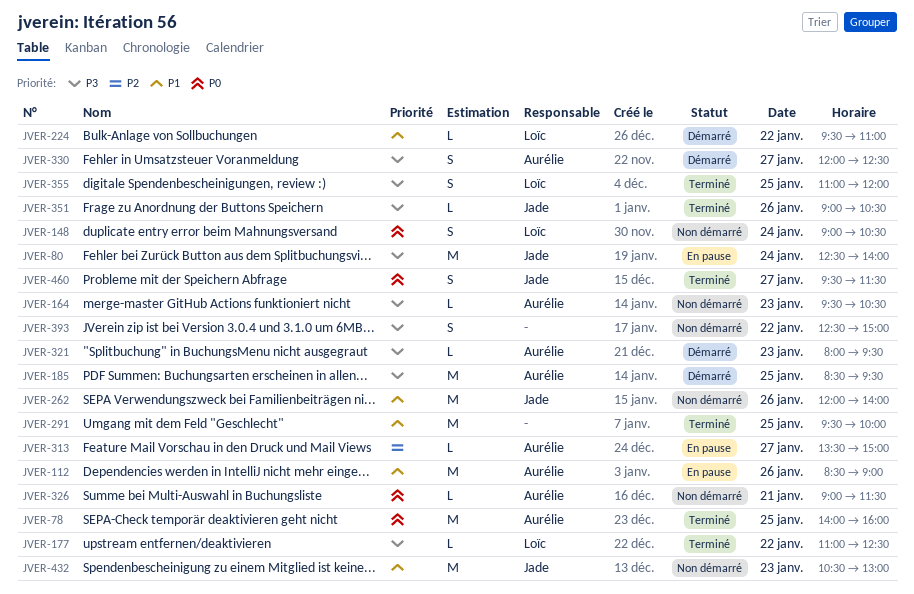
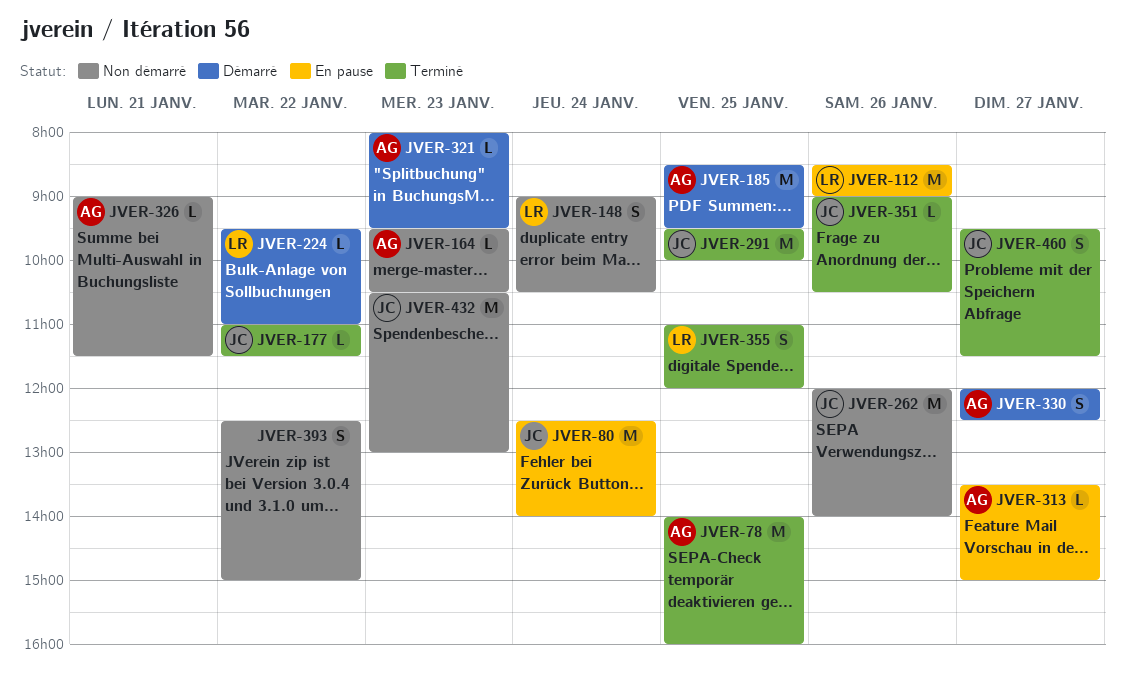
JVER-112, owner: Aurélie -> Loïc
JVER-177, owner: Loïc -> Jade
JVER-177, ends: 12:30 -> 11:30
JVER-291, owner: none -> Jade

